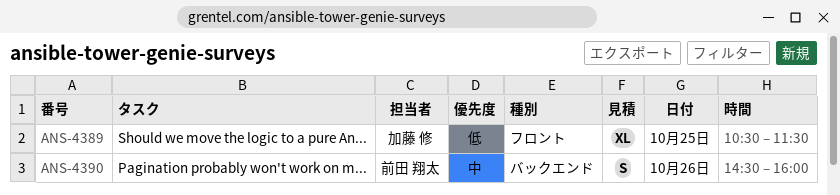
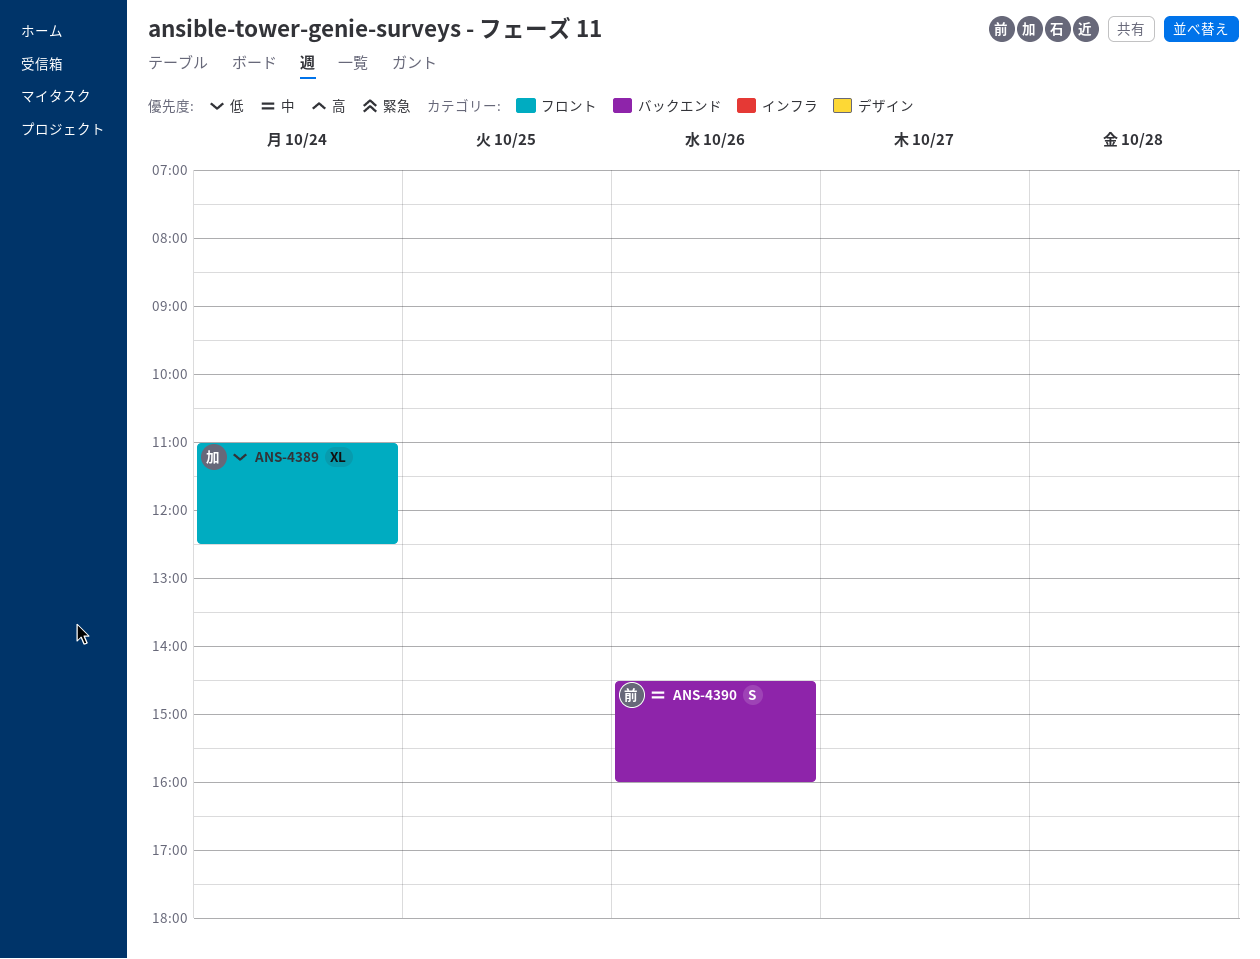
ANS-4389, day: Oct 25 -> Oct 24
ANS-4389, begins: 10:30 -> 11:00
ANS-4389, ends: 11:30 -> 12:30

